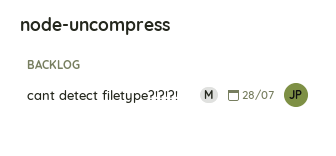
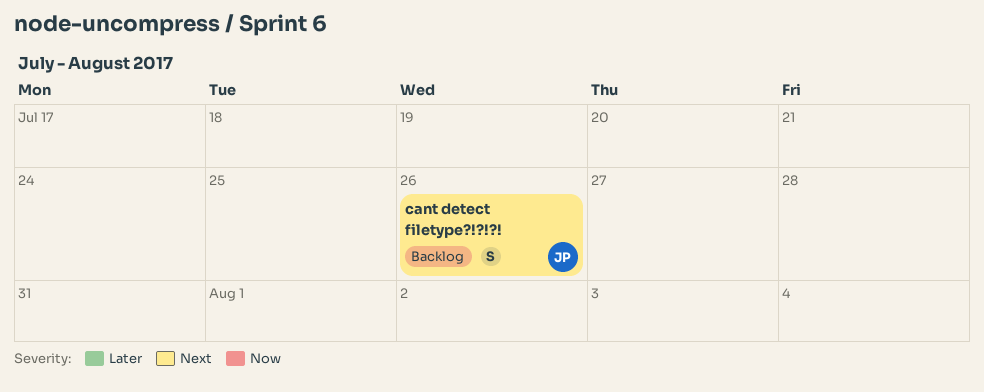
cant detect filetype?!?!?!, estimate: M -> S
cant detect filetype?!?!?!, due: Jul 28 -> Jul 26

